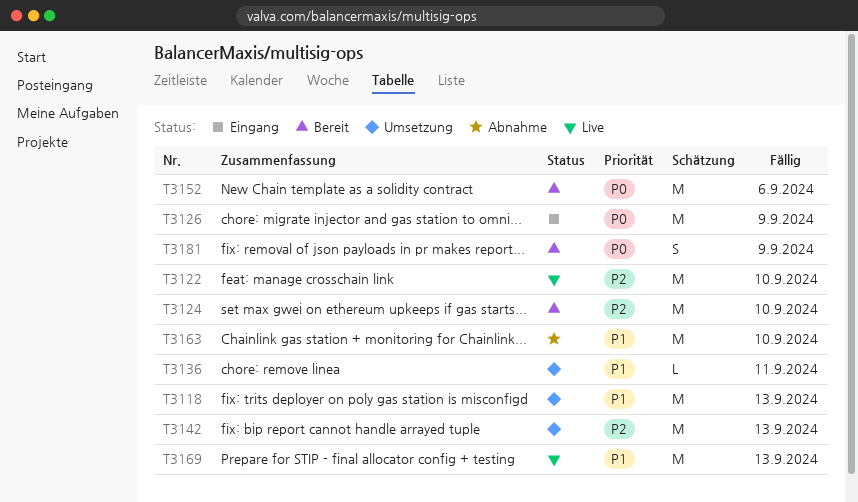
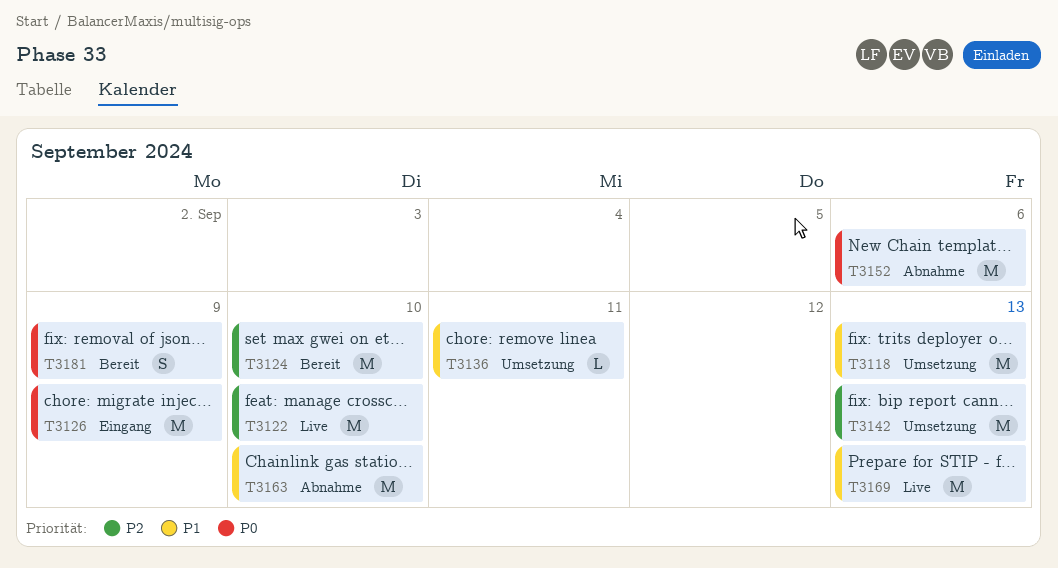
T3152, status: Bereit -> Abnahme

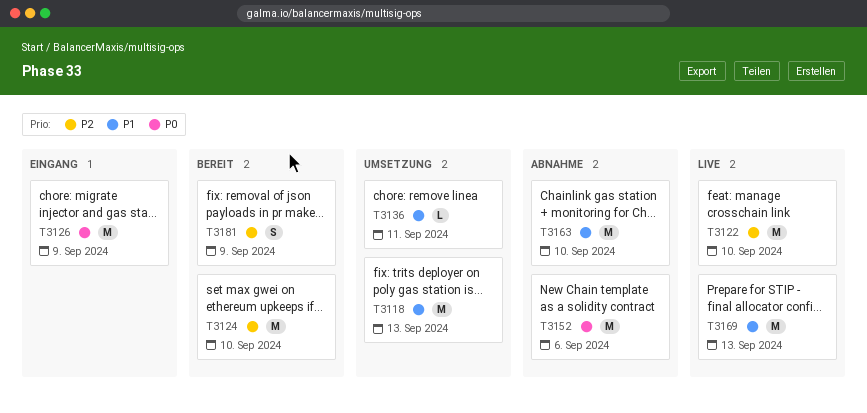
T3142: present -> none
T3181, priority: P0 -> P2

